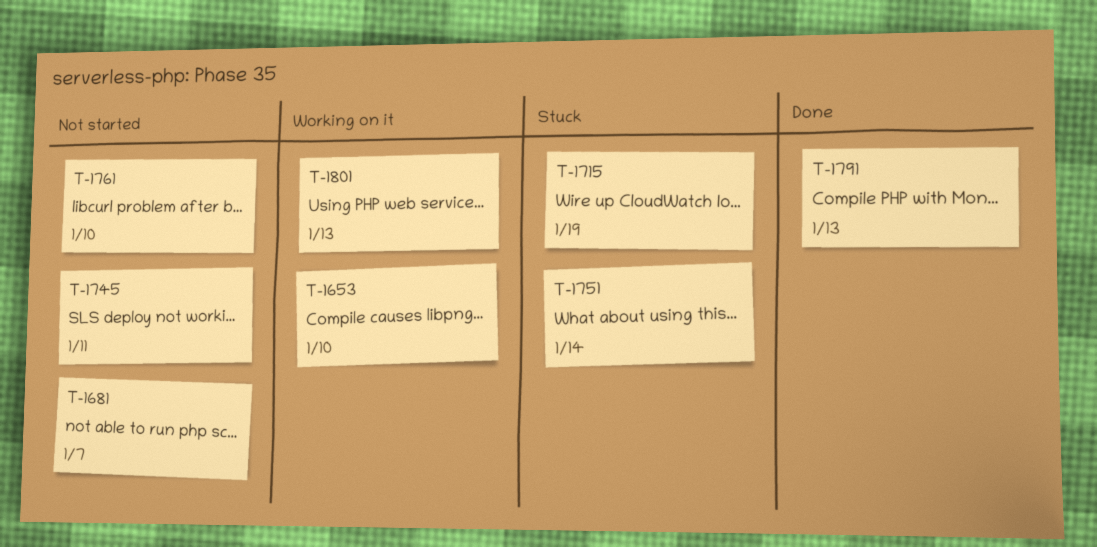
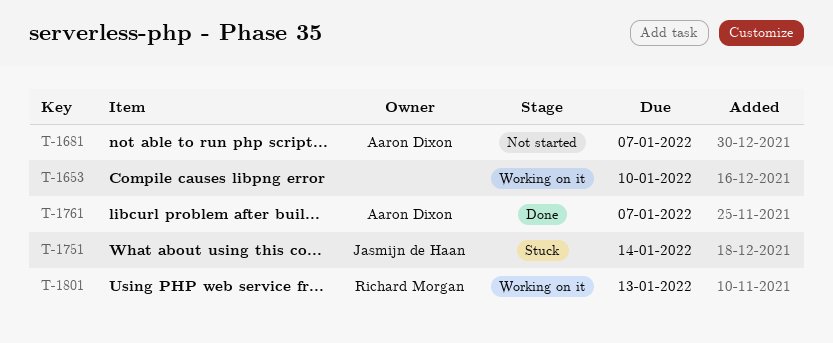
T-1715: present -> none
T-1745: present -> none
T-1761, status: Not started -> Done
T-1761, due: Jan 10 -> Jan 7
T-1791: present -> none

